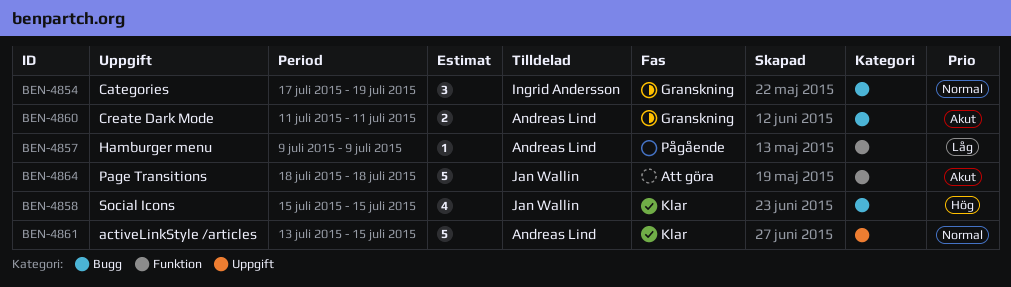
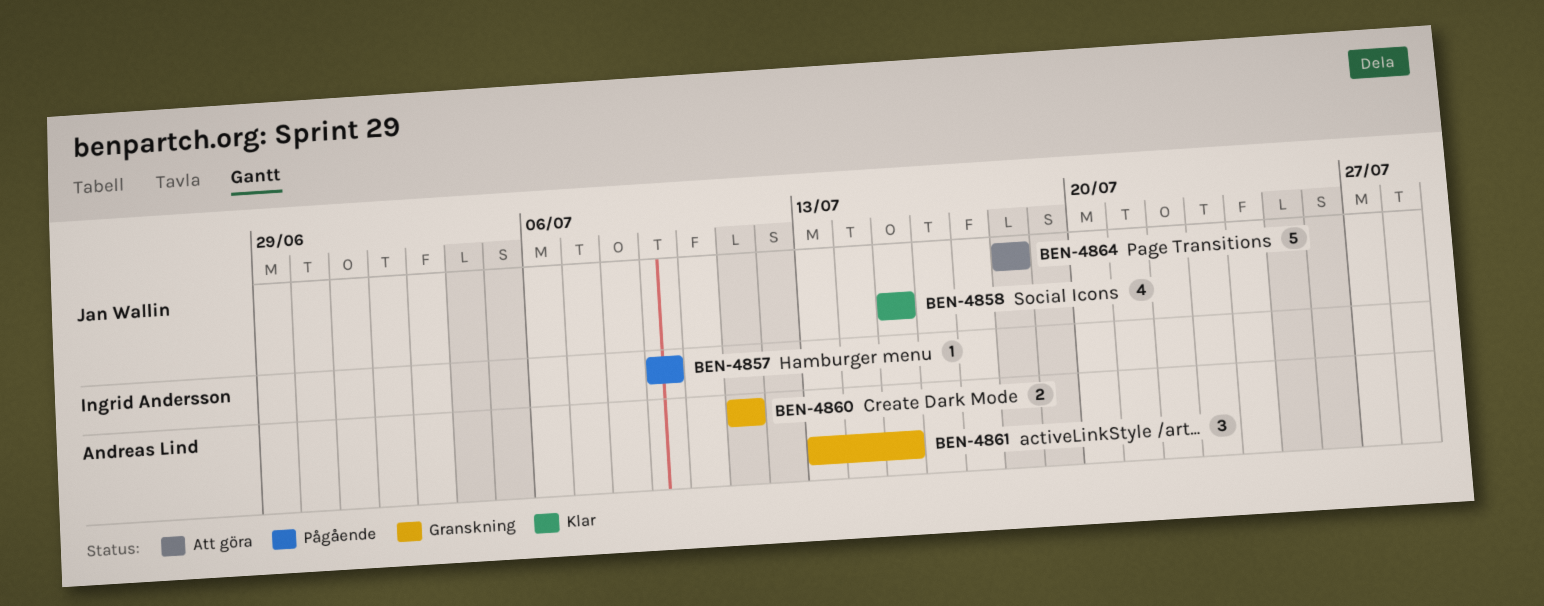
BEN-4854: present -> none
BEN-4857, owner: Andreas Lind -> Ingrid Andersson
BEN-4861, status: Klar -> Granskning
BEN-4861, estimate: 5 -> 3

